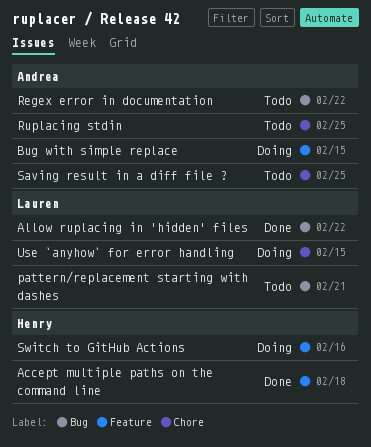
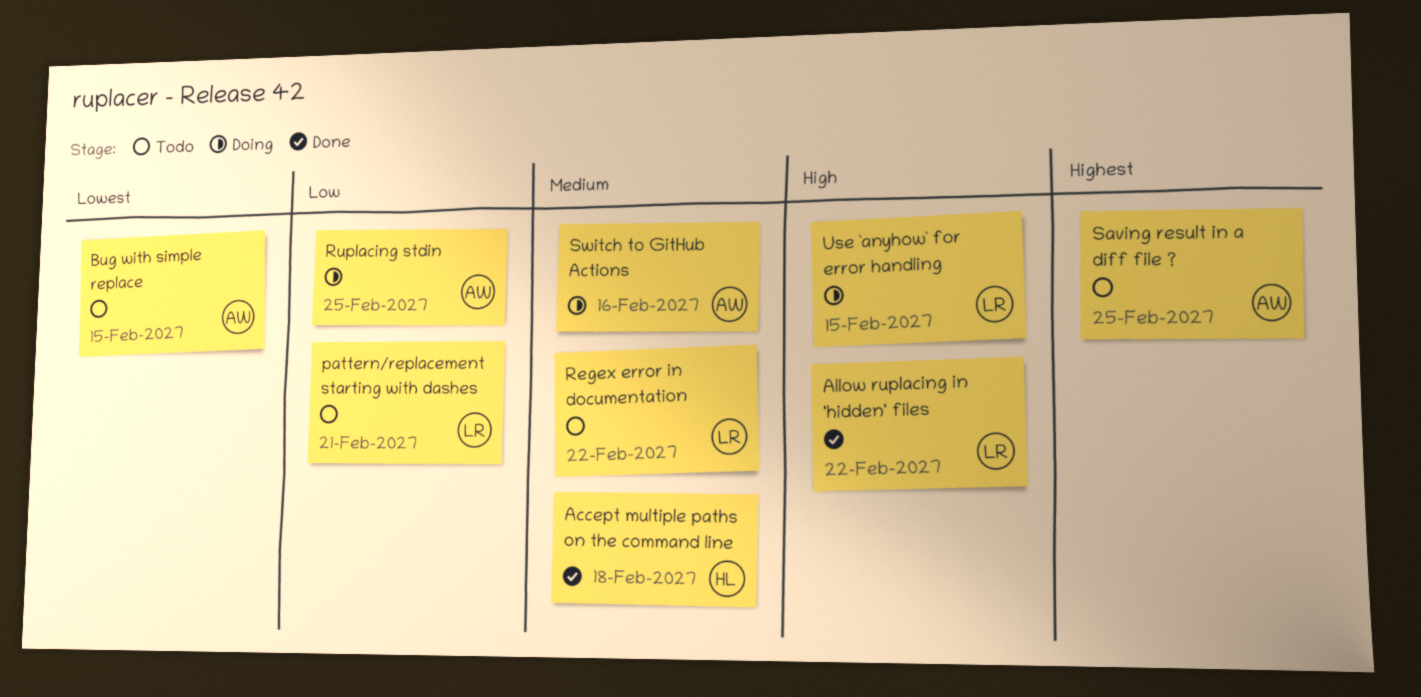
Bug with simple replace, status: Doing -> Todo
Regex error in documentation, owner: Andrea -> Lauren
Ruplacing stdin, status: Todo -> Doing
Switch to GitHub Actions, owner: Henry -> Andrea

